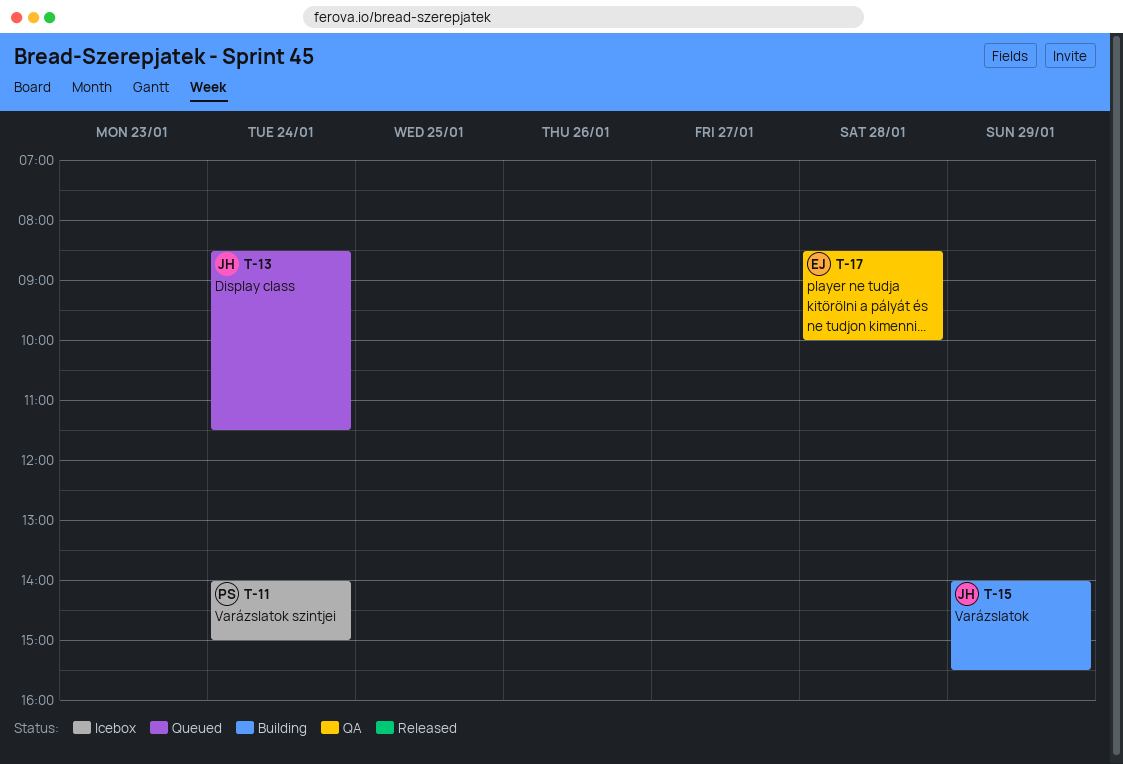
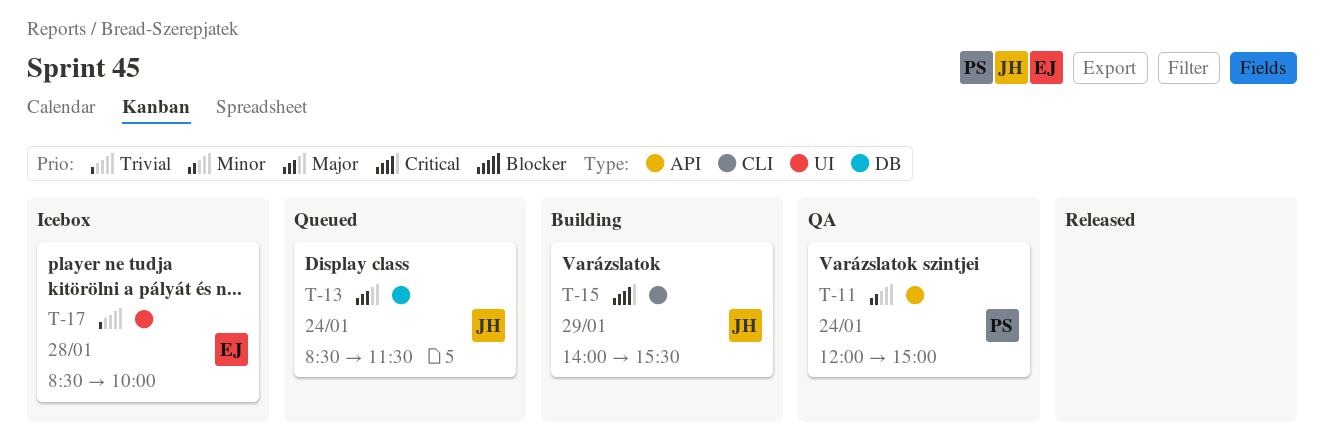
T-11, status: Icebox -> QA
T-11, begins: 14:00 -> 12:00
T-17, status: QA -> Icebox

